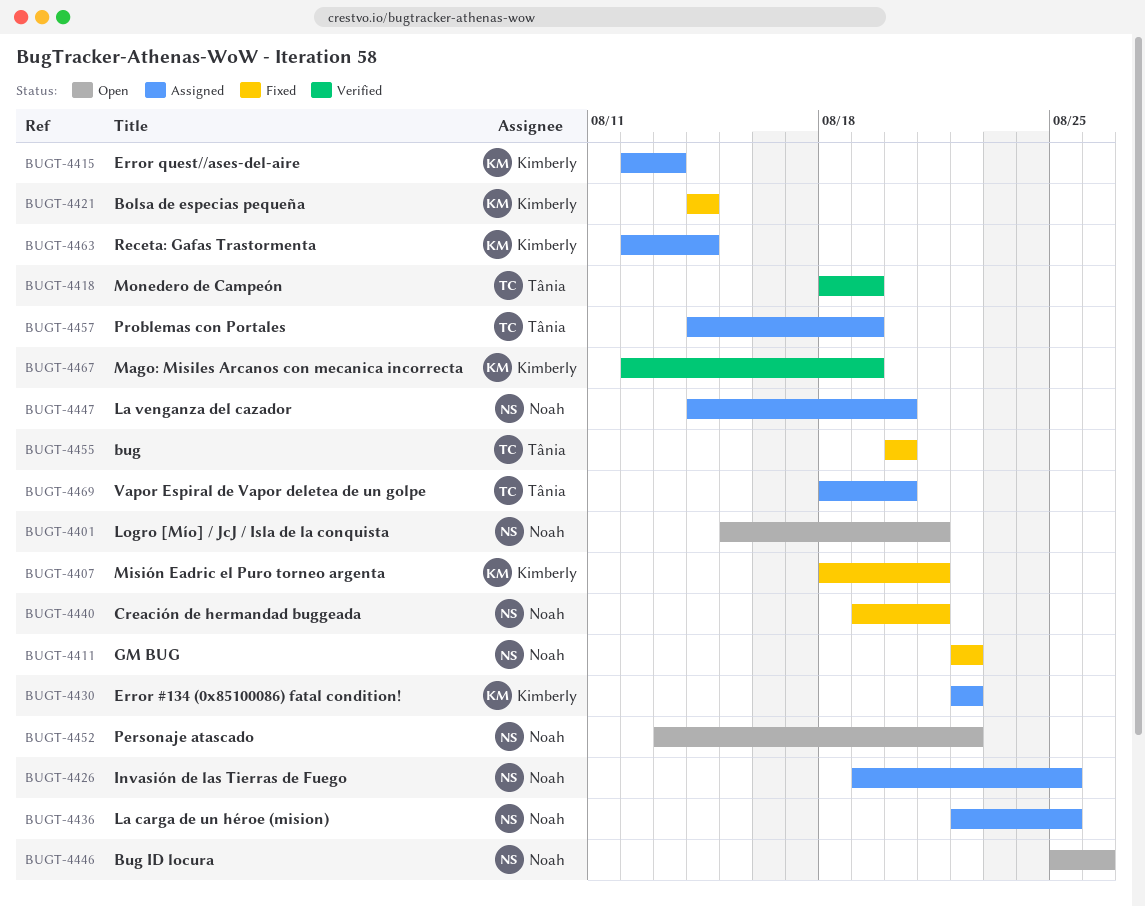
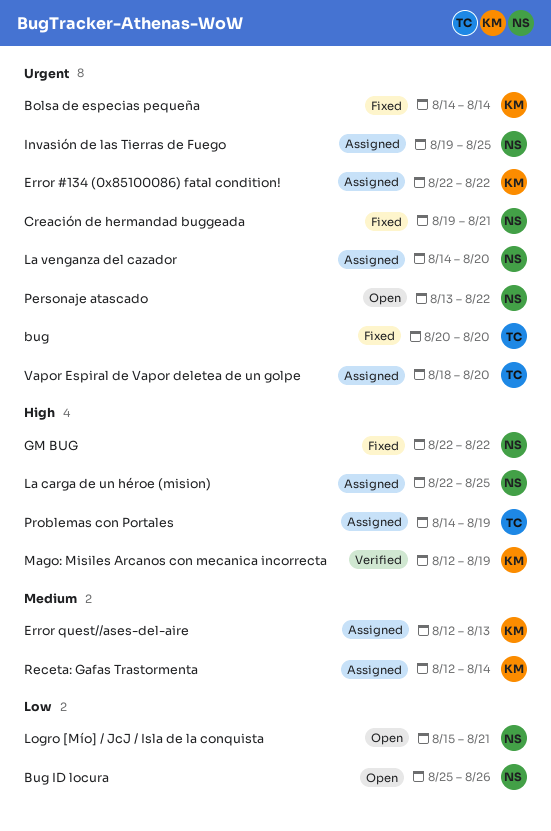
Misión Eadric el Puro torneo argenta: present -> none
Monedero de Campeón: present -> none

